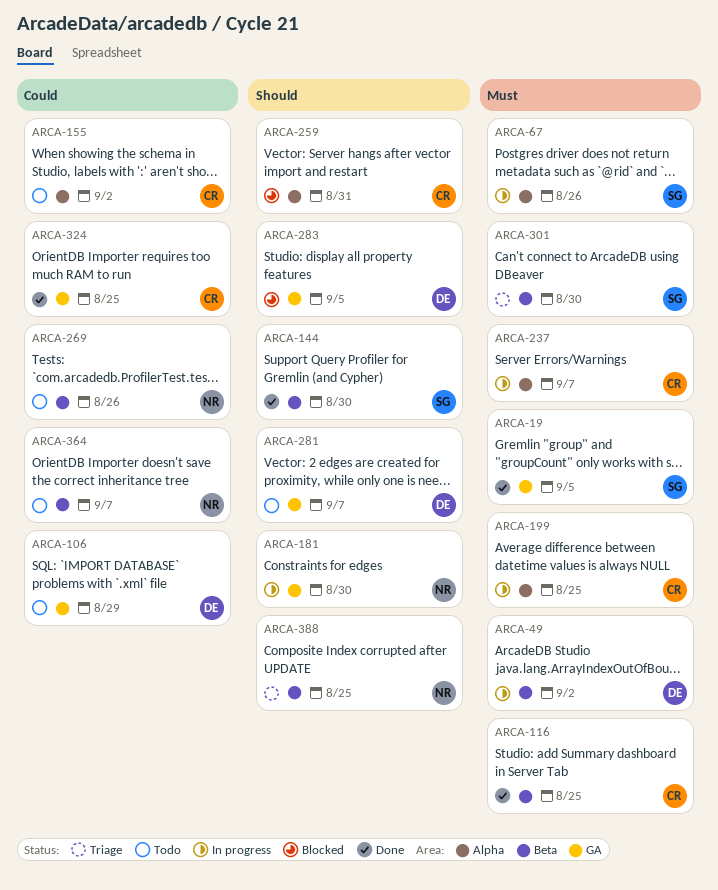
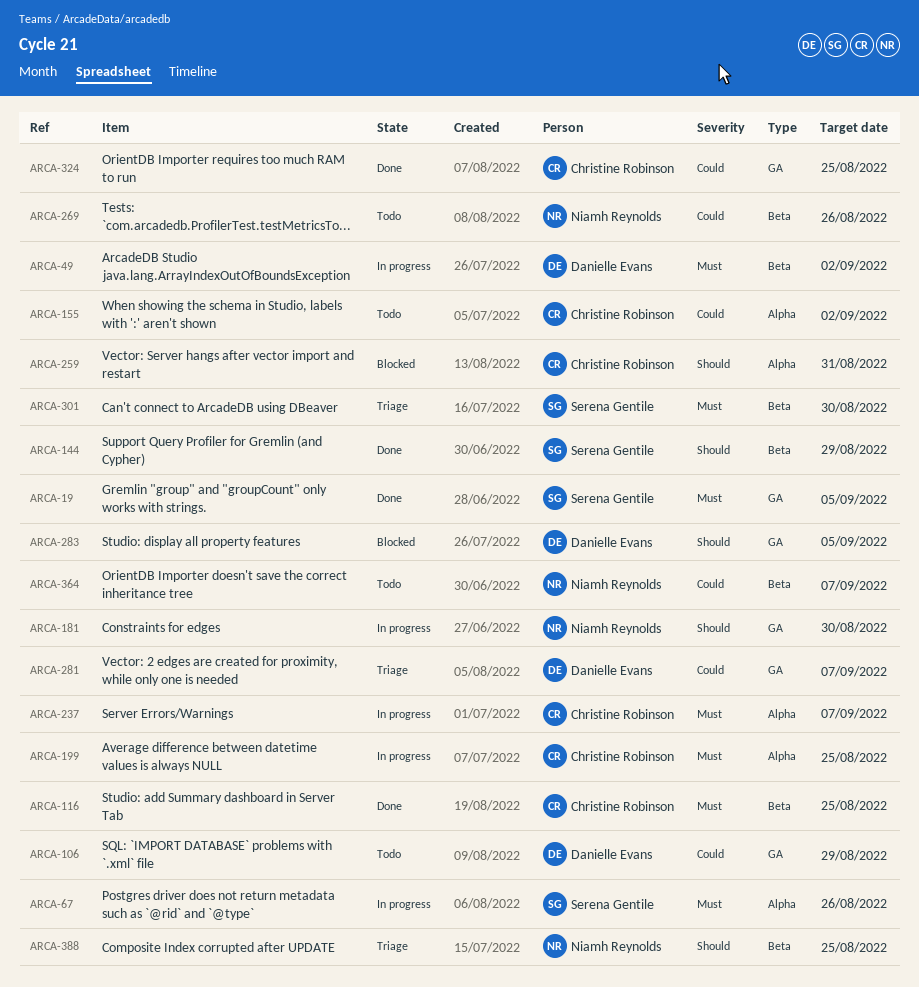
ARCA-144, due: Aug 30 -> Aug 29
ARCA-281, status: Todo -> Triage
ARCA-281, priority: Should -> Could

